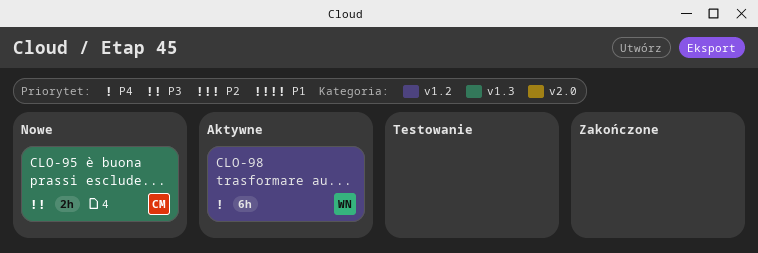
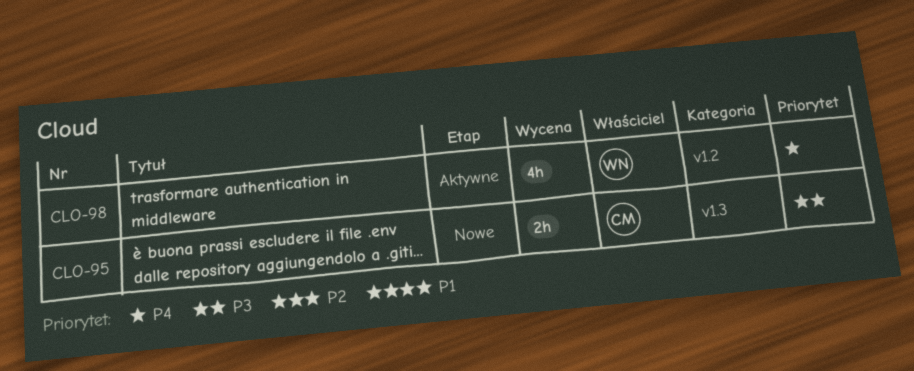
CLO-98, estimate: 6h -> 4h

